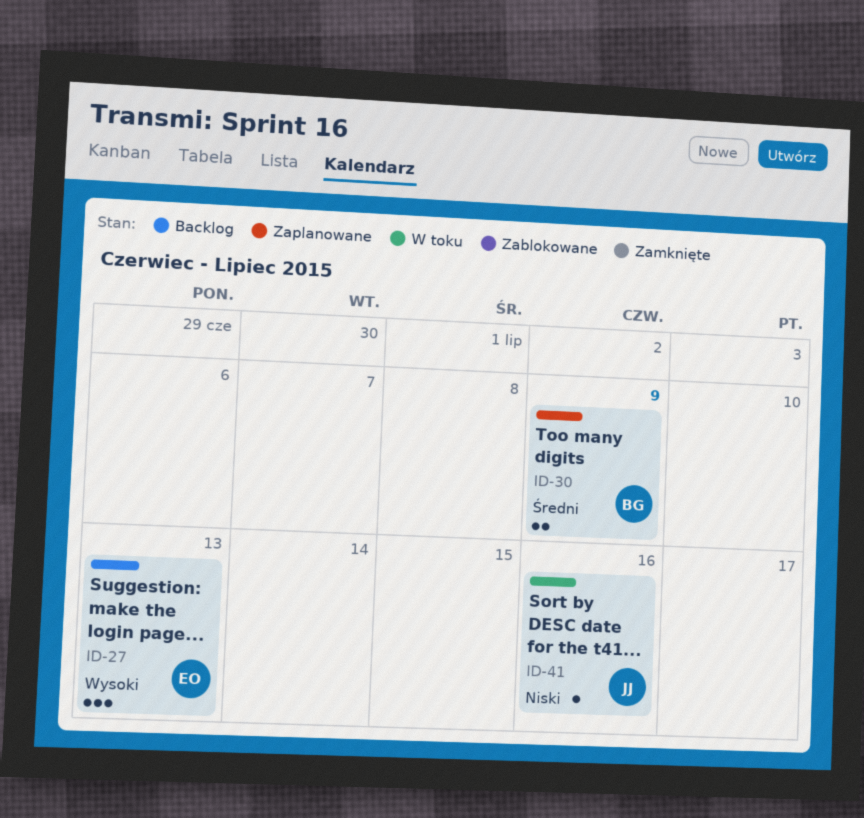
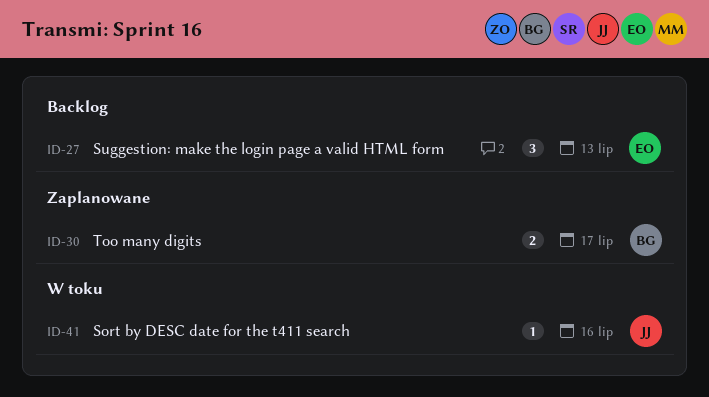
ID-30, due: Jul 9 -> Jul 17

